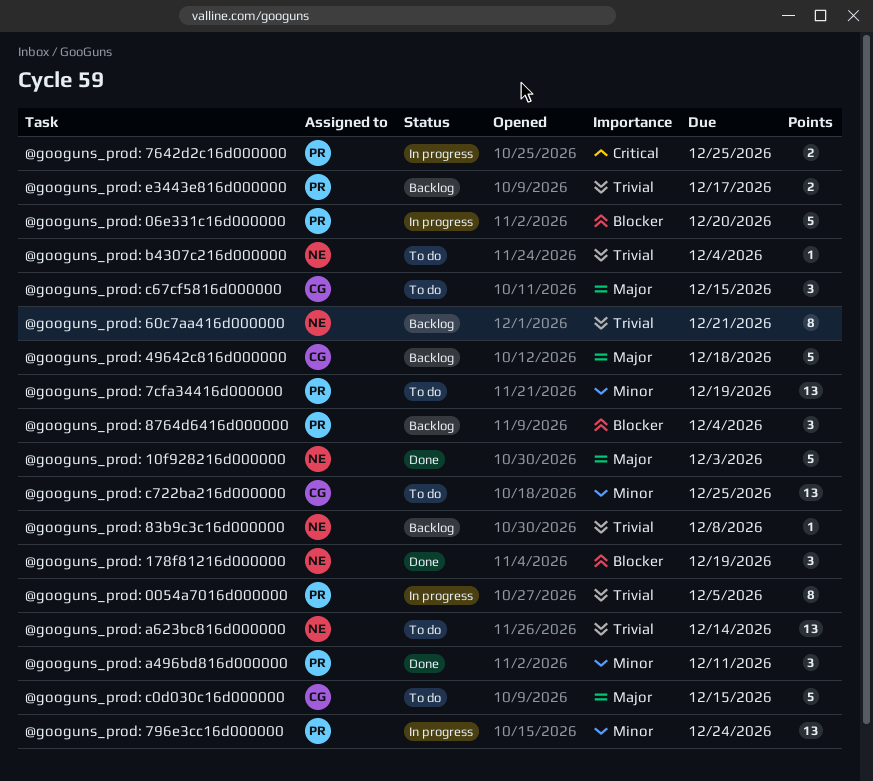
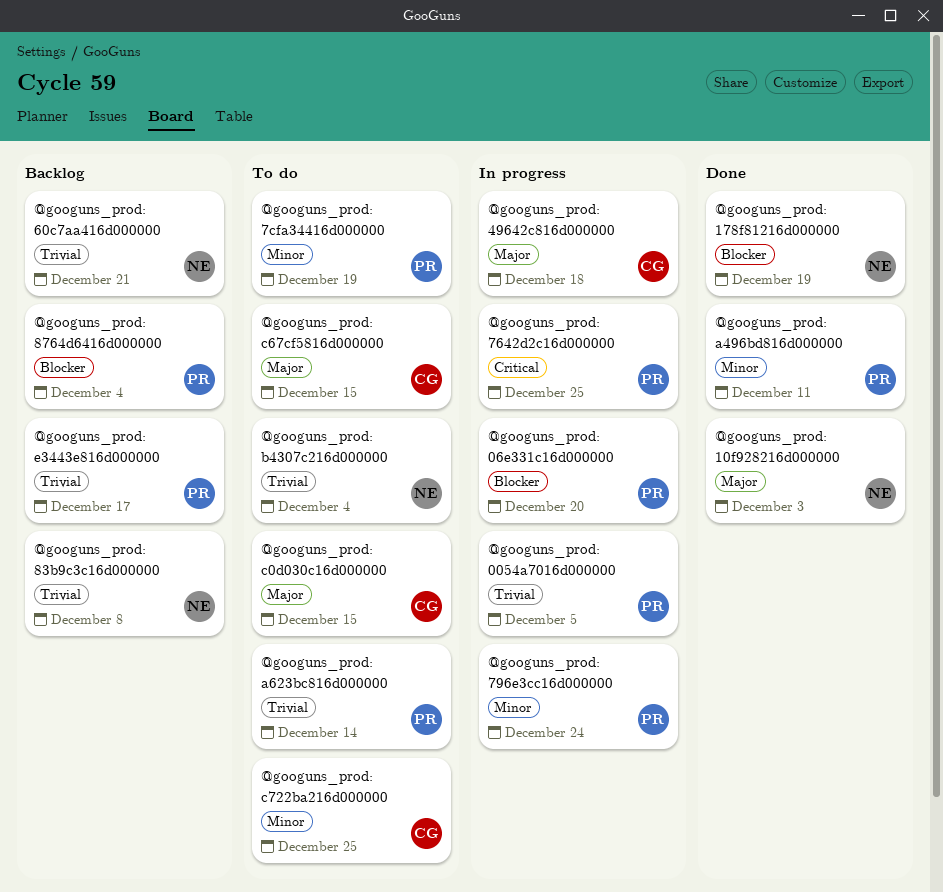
@googuns_prod: 49642c816d000000, status: Backlog -> In progress
@googuns_prod: a623bc816d000000, owner: NE -> PR

